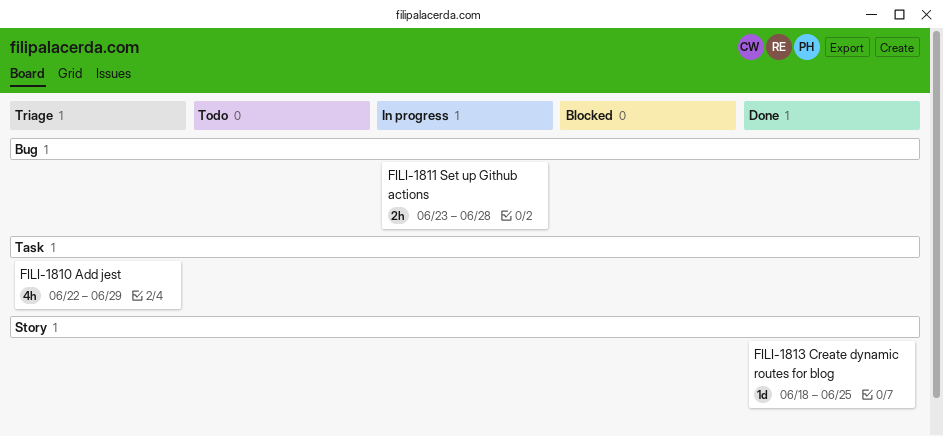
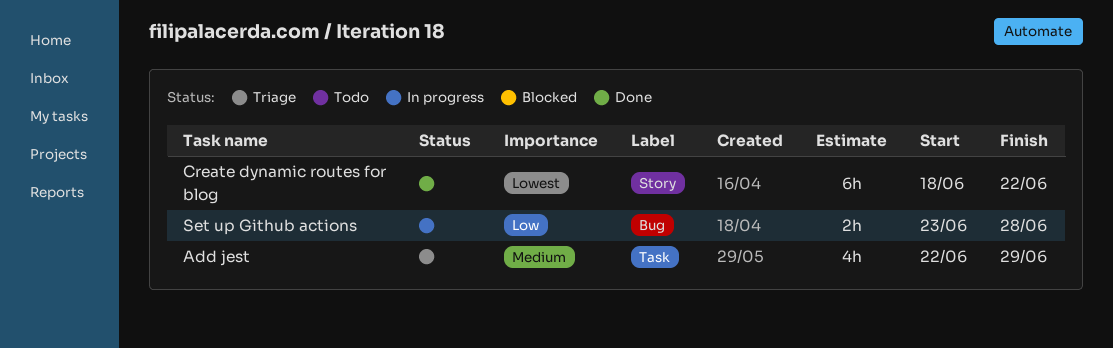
Create dynamic routes for blog, estimate: 1d -> 6h
Create dynamic routes for blog, due: Jun 25 -> Jun 22

